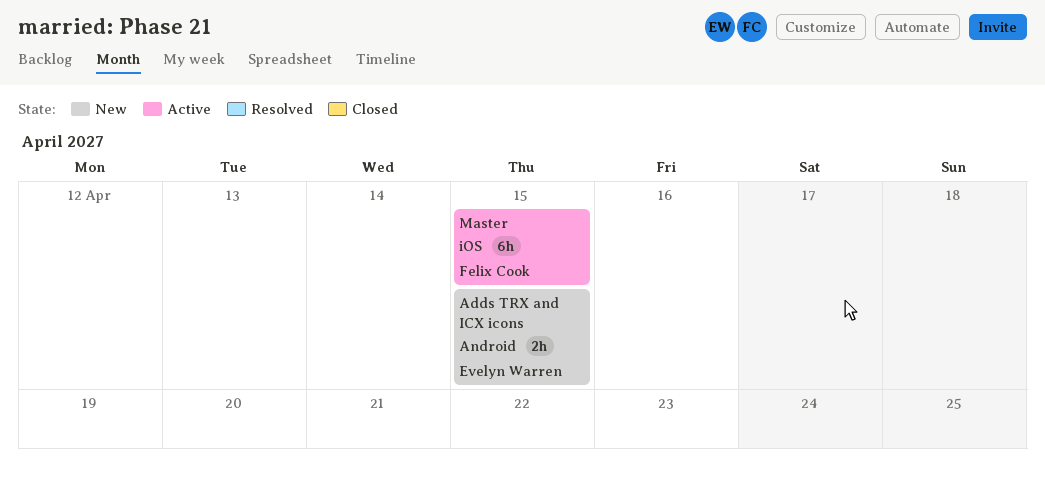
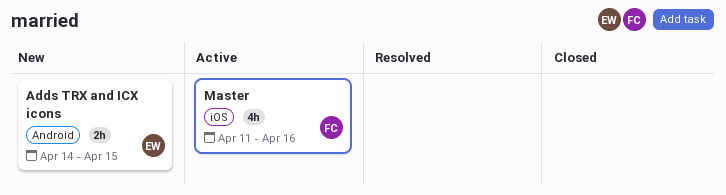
Master, estimate: 6h -> 4h
Master, due: Apr 15 -> Apr 16

